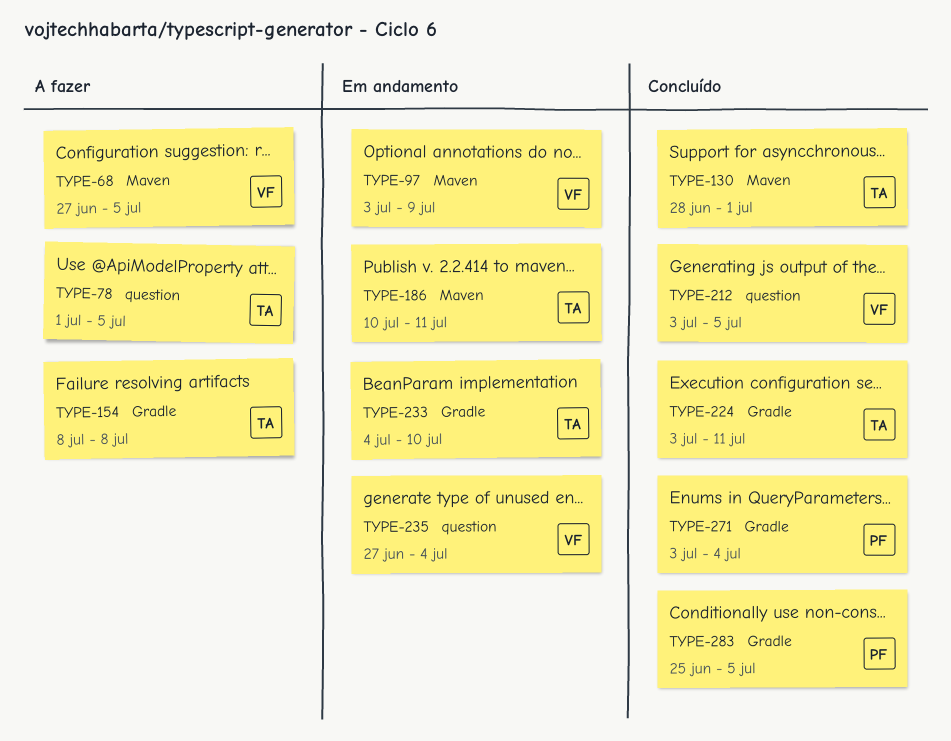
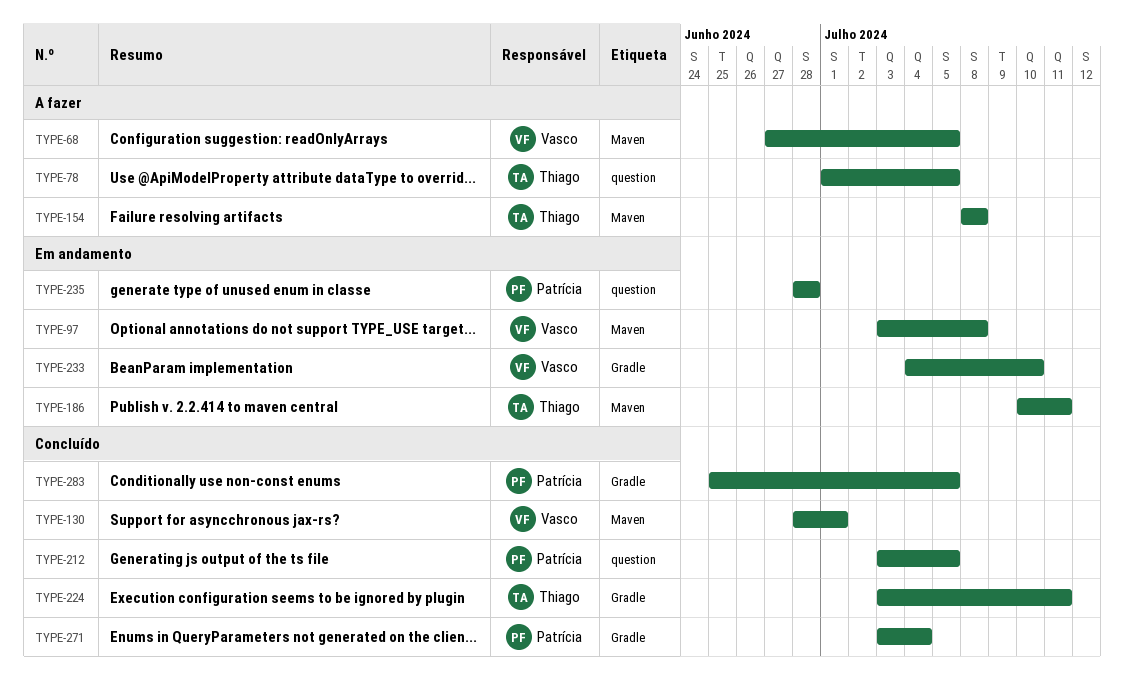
TYPE-97, due: Jul 9 -> Jul 8
TYPE-130, owner: Thiago -> Vasco
TYPE-154, label: Gradle -> Maven
TYPE-212, owner: Vasco -> Patrícia
TYPE-233, owner: Thiago -> Vasco
TYPE-235, owner: Vasco -> Patrícia
TYPE-235, start: Jun 27 -> Jun 28
TYPE-235, due: Jul 4 -> Jun 28

